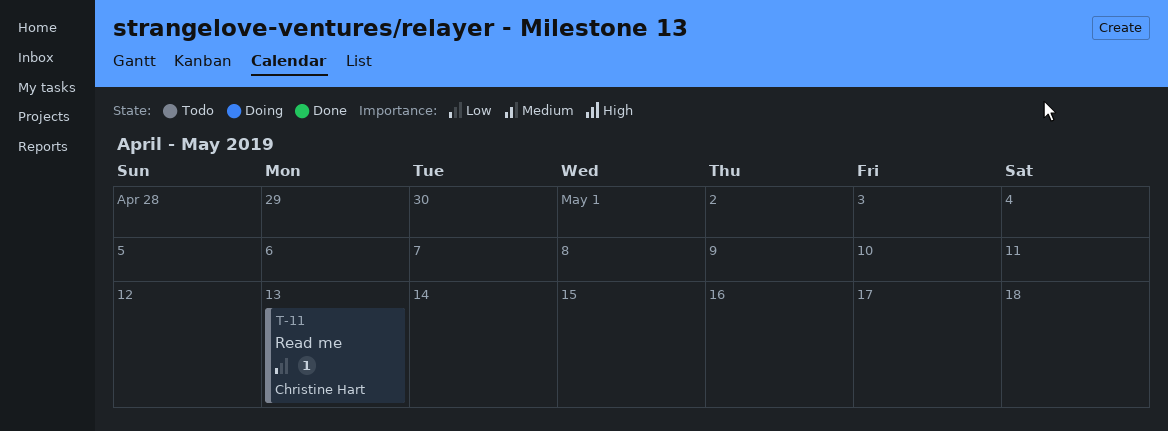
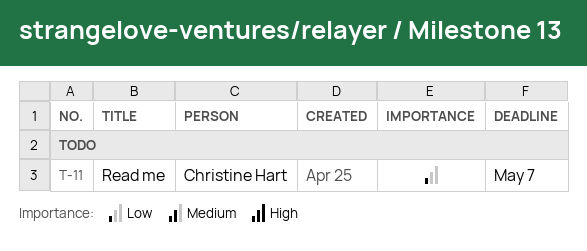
T-11, due: May 13 -> May 7

